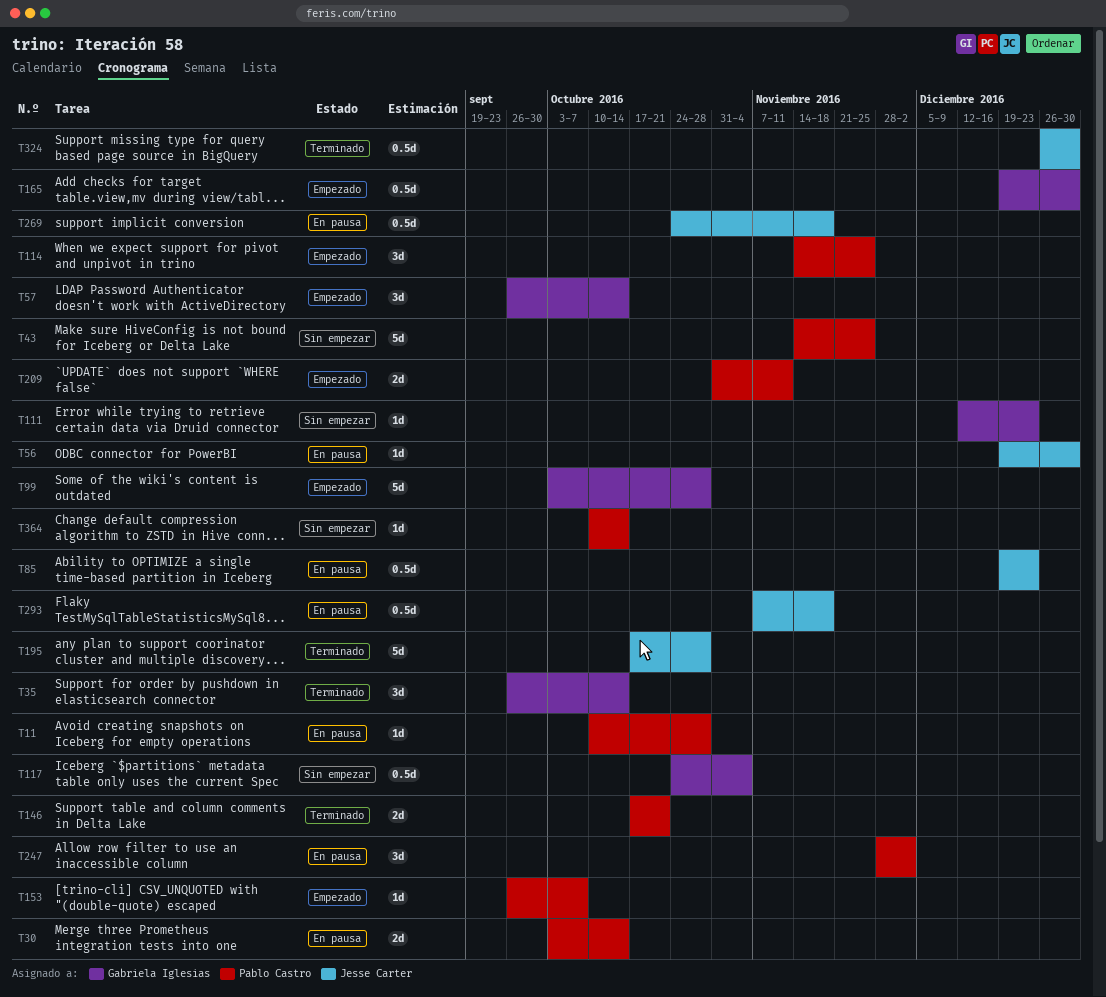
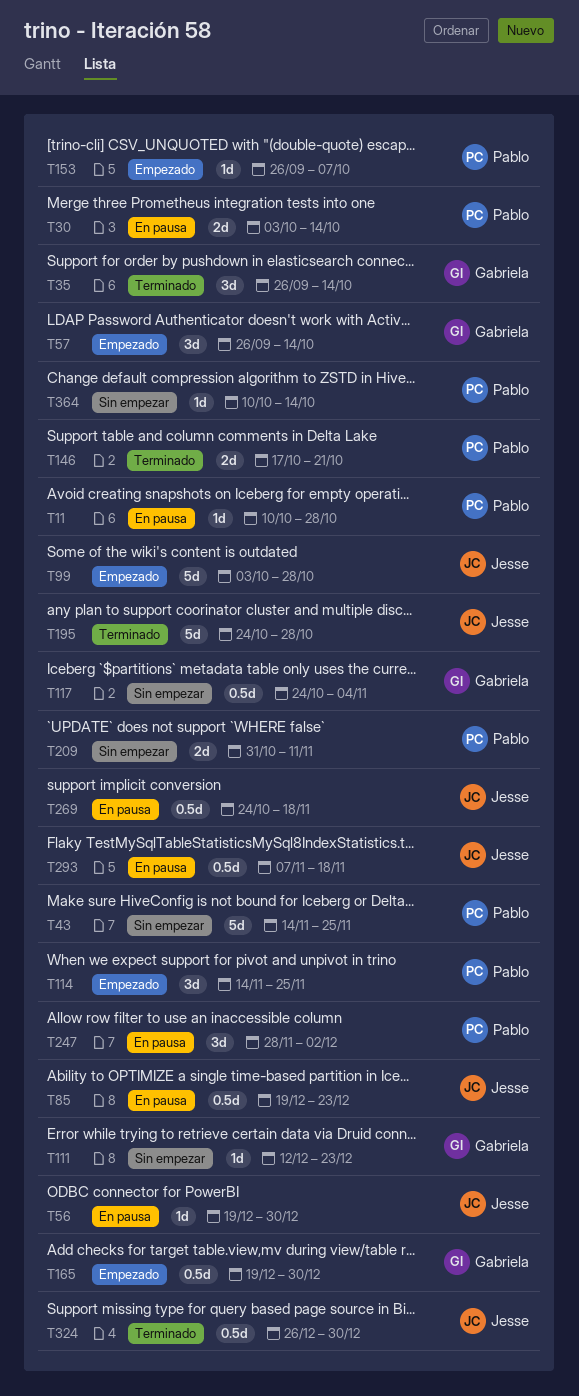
T99, owner: Gabriela Iglesias -> Jesse Carter
T195, start: Oct 17 -> Oct 24
T209, status: Empezado -> Sin empezar

